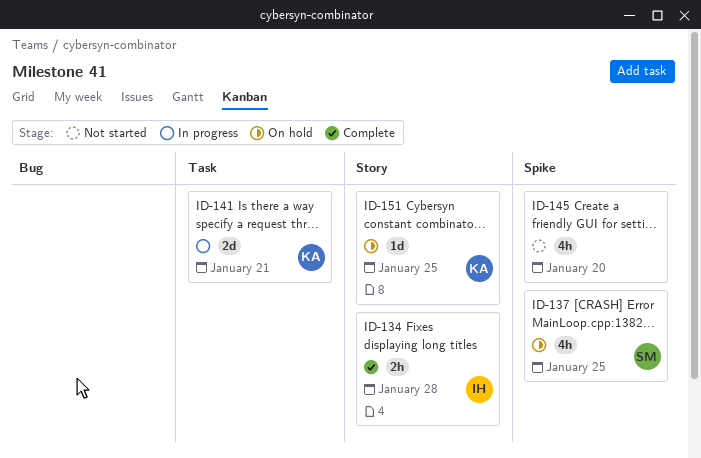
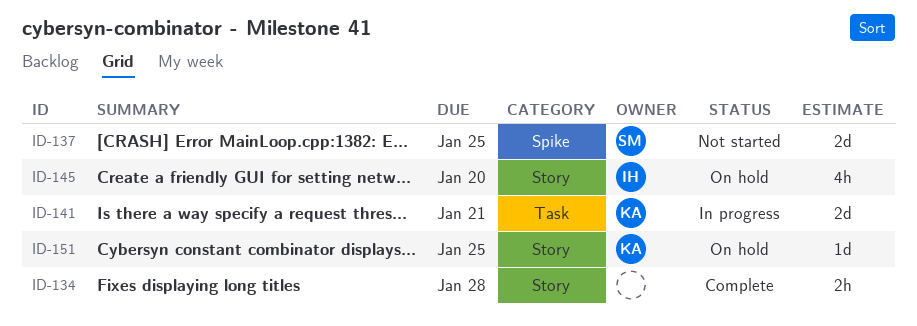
ID-134, owner: IH -> none
ID-137, status: On hold -> Not started
ID-137, estimate: 4h -> 2d
ID-145, status: Not started -> On hold
ID-145, owner: none -> IH
ID-145, label: Spike -> Story

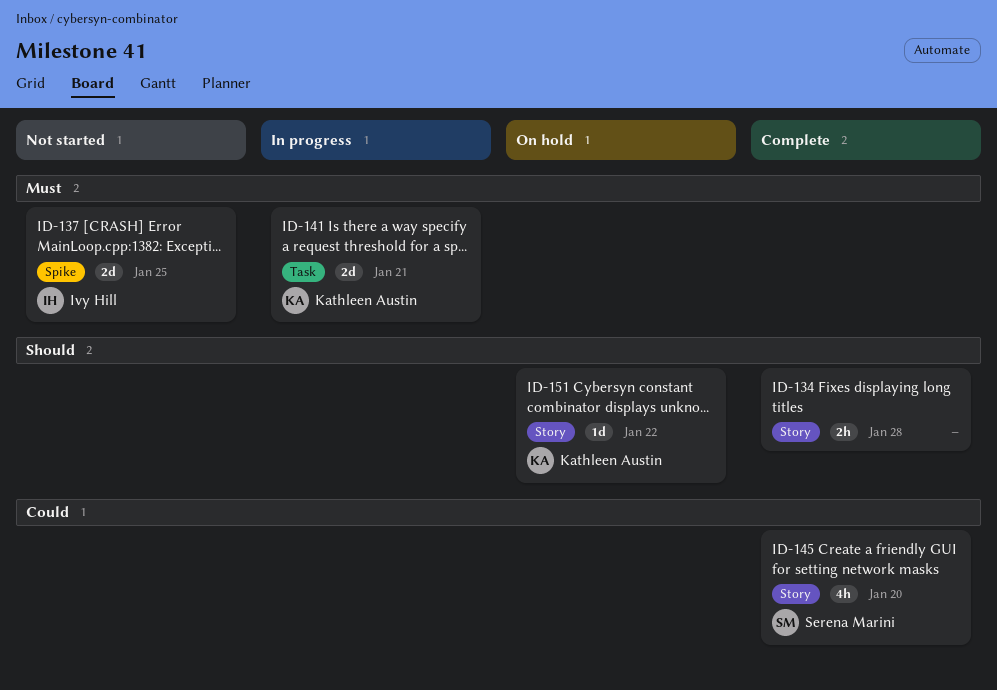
ID-137, owner: Serena Marini -> Ivy Hill
ID-145, status: On hold -> Complete
ID-145, owner: Ivy Hill -> Serena Marini
ID-151, due: Jan 25 -> Jan 22

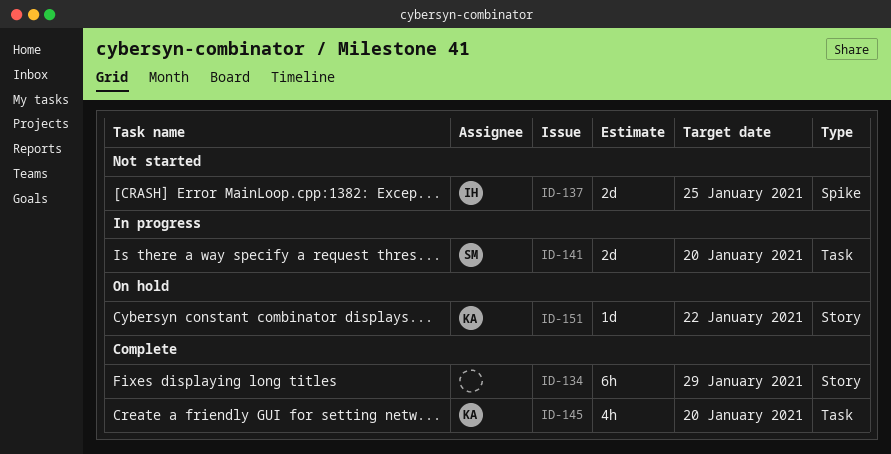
ID-134, estimate: 2h -> 6h
ID-134, due: Jan 28 -> Jan 29
ID-141, owner: Kathleen Austin -> Serena Marini
ID-141, due: Jan 21 -> Jan 20
ID-145, owner: Serena Marini -> Kathleen Austin
ID-145, label: Story -> Task

